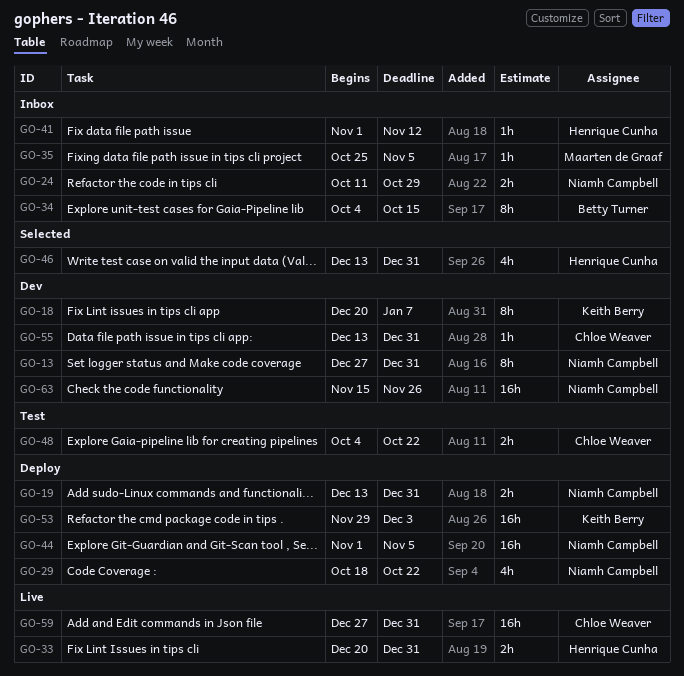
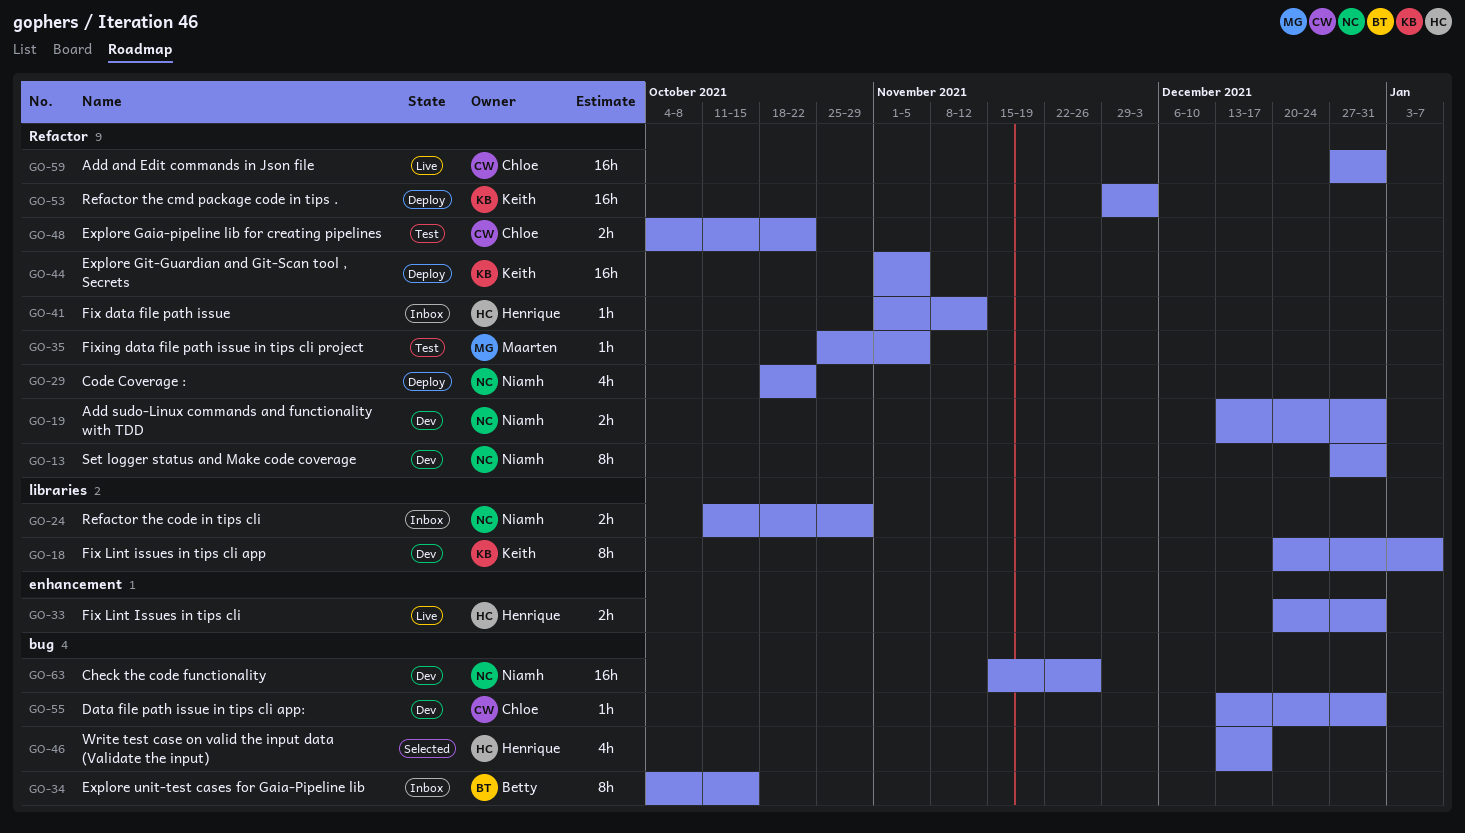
GO-19, status: Deploy -> Dev
GO-35, status: Inbox -> Test
GO-44, owner: Niamh Campbell -> Keith Berry
GO-46, due: Dec 31 -> Dec 17

